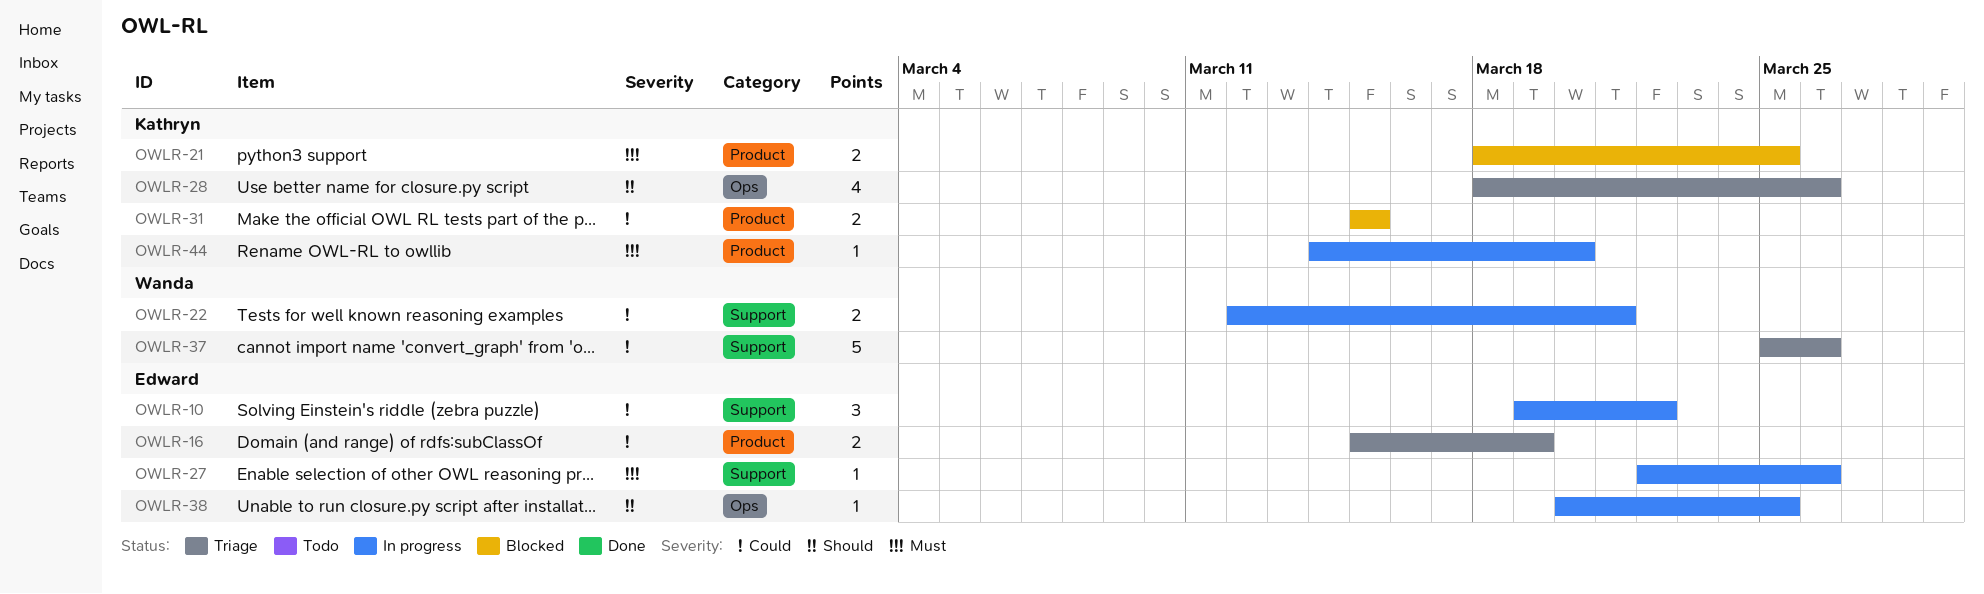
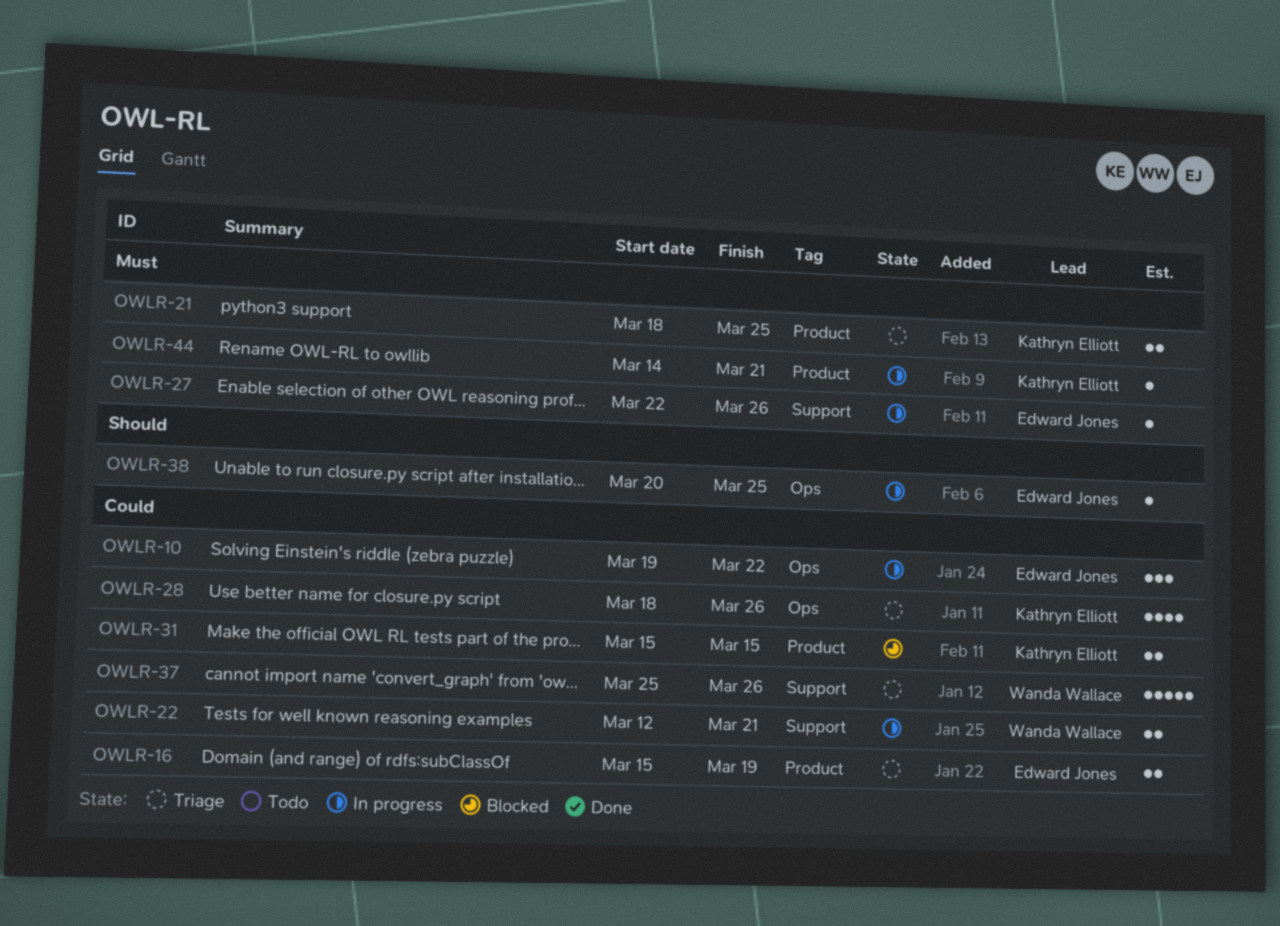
OWLR-10, label: Support -> Ops
OWLR-21, status: Blocked -> Triage
OWLR-28, priority: Should -> Could
OWLR-44, due: Mar 20 -> Mar 21

